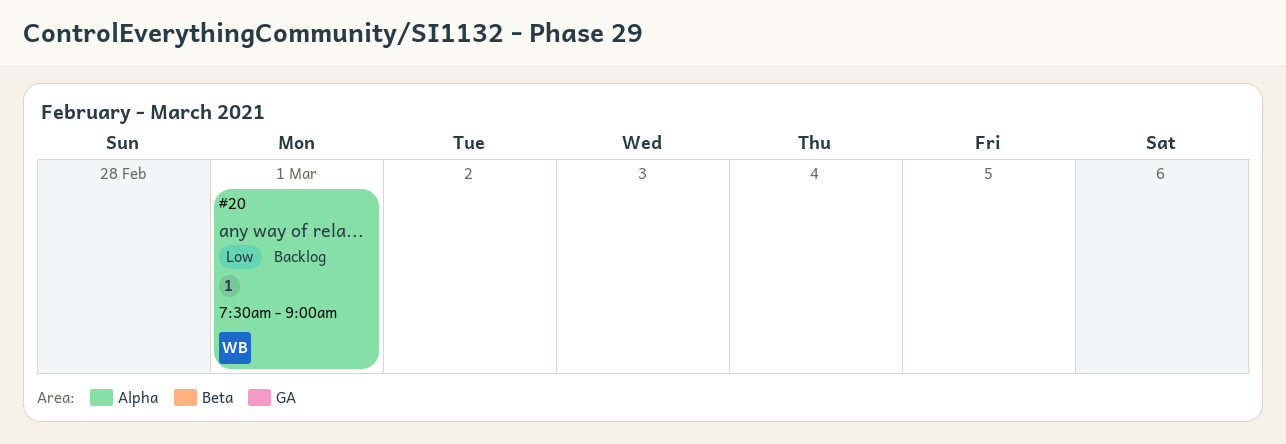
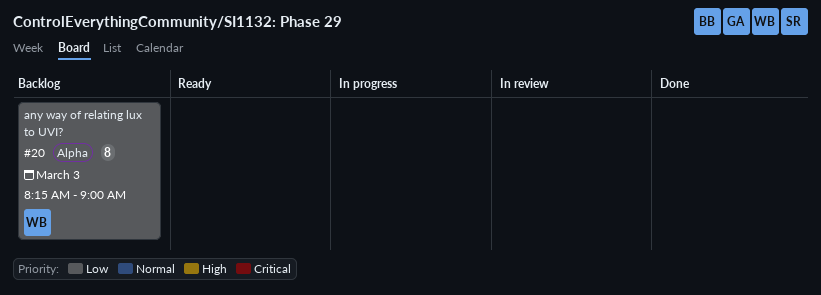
#20, estimate: 1 -> 8
#20, day: Mar 1 -> Mar 3
#20, begins: 07:30 -> 08:15

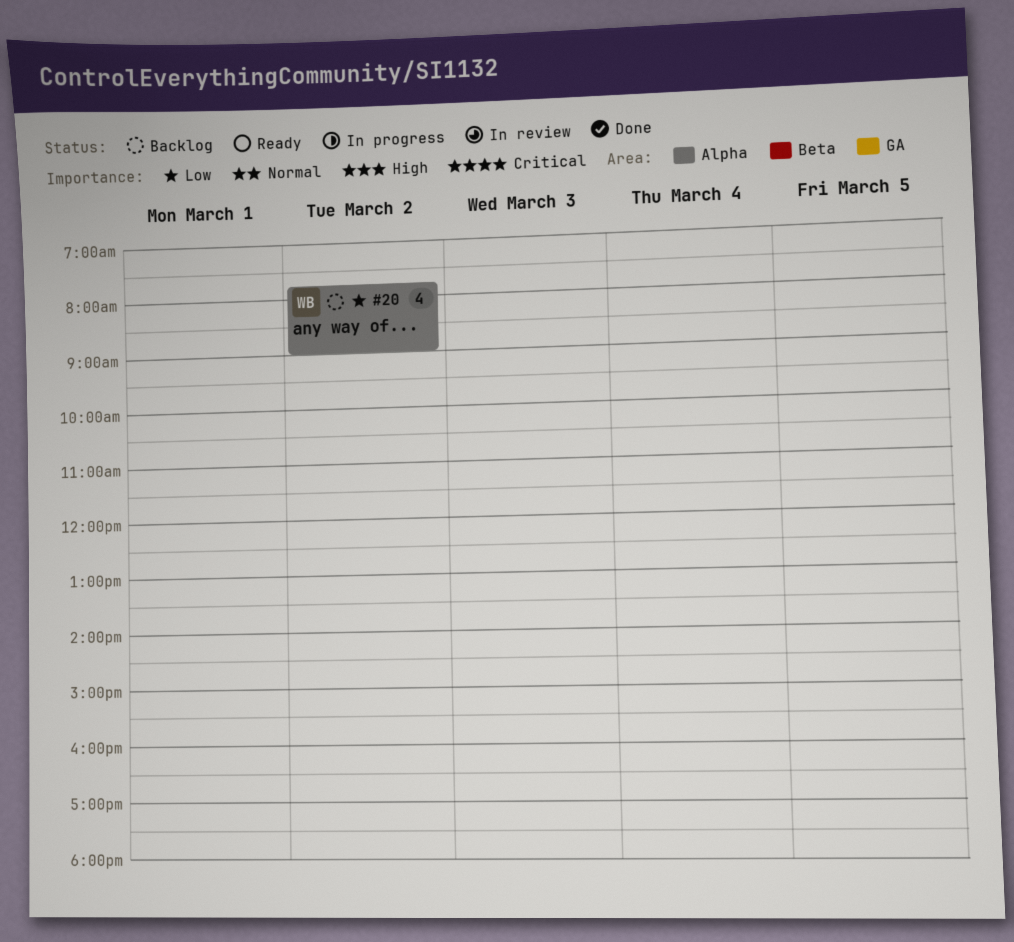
#20, estimate: 8 -> 4
#20, day: Mar 3 -> Mar 2
#20, begins: 08:15 -> 07:45

